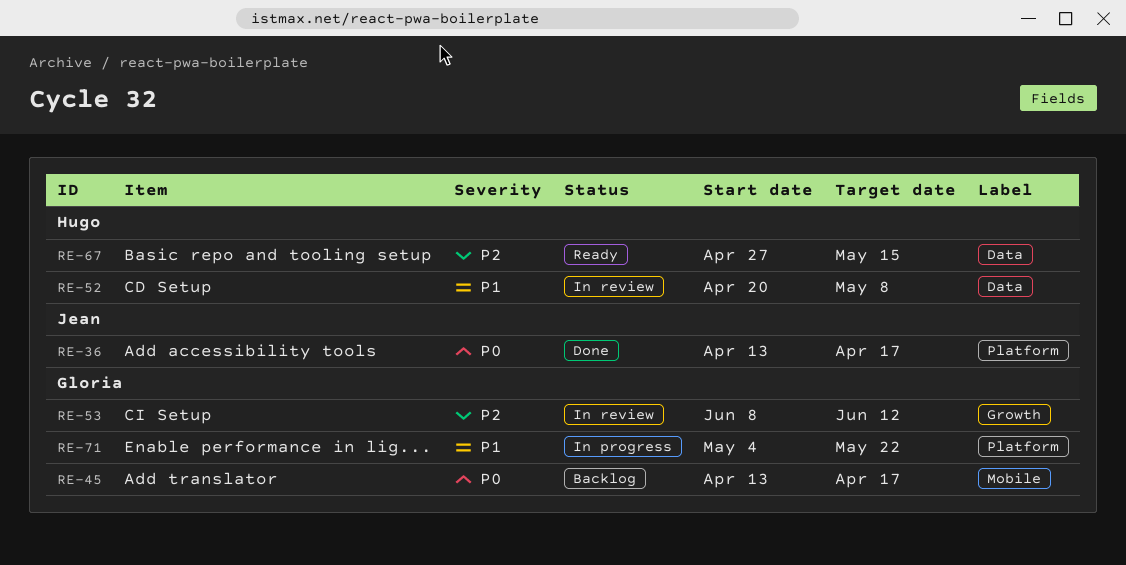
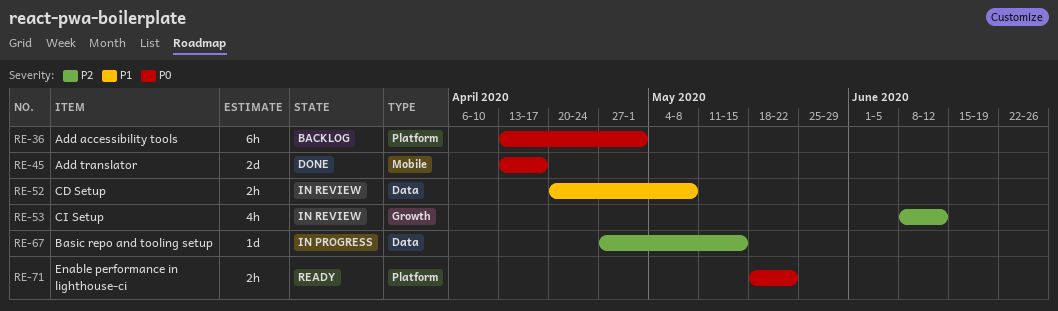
RE-36, status: Done -> Backlog
RE-36, due: Apr 17 -> May 1
RE-45, status: Backlog -> Done
RE-67, status: Ready -> In progress
RE-71, status: In progress -> Ready
RE-71, priority: P1 -> P0
RE-71, start: May 4 -> May 18

